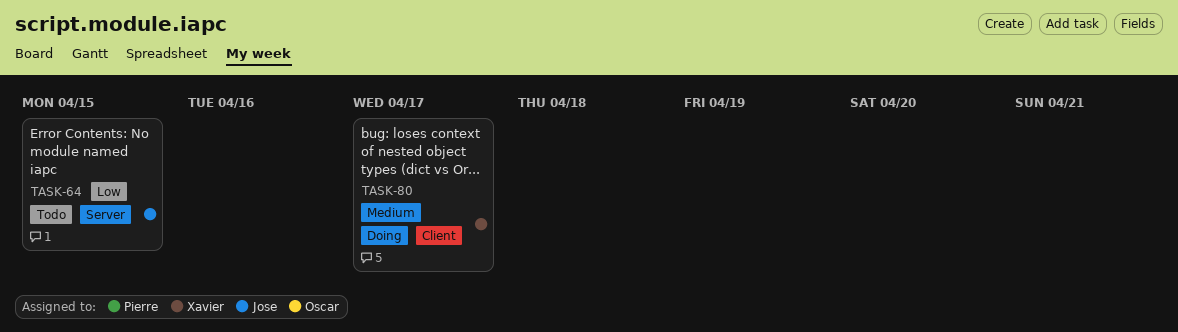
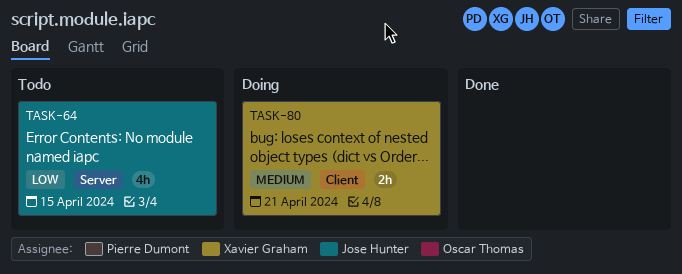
TASK-80, due: Apr 17 -> Apr 21

